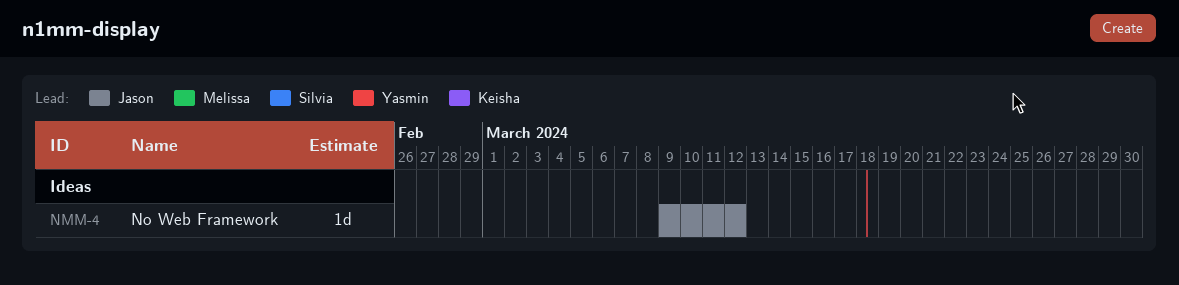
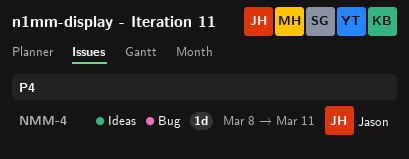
NMM-4, start: Mar 9 -> Mar 8
NMM-4, due: Mar 12 -> Mar 11

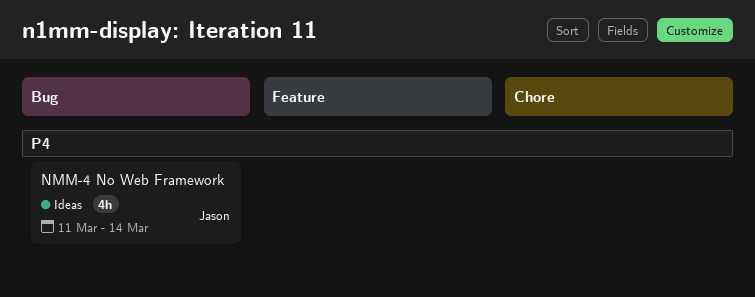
NMM-4, estimate: 1d -> 4h
NMM-4, start: Mar 8 -> Mar 11
NMM-4, due: Mar 11 -> Mar 14

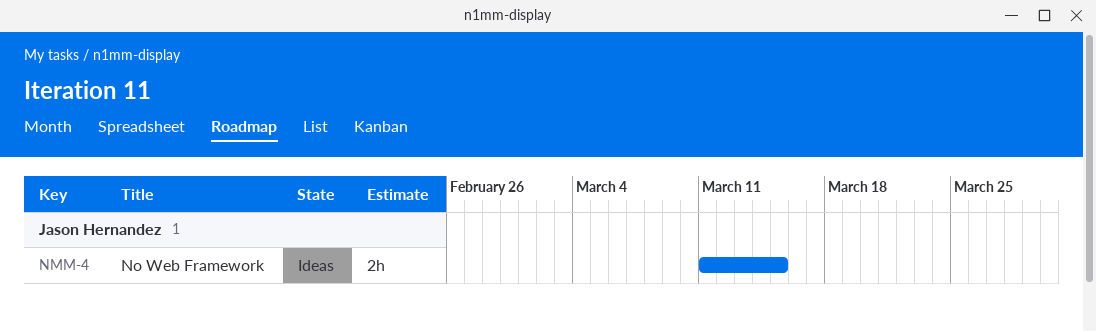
NMM-4, estimate: 4h -> 2h
NMM-4, due: Mar 14 -> Mar 15

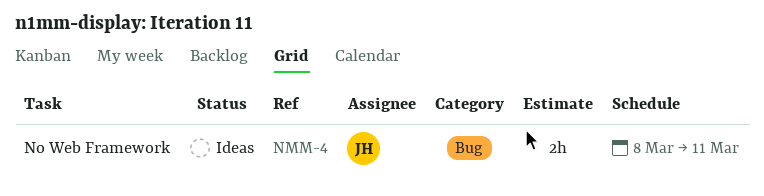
NMM-4, start: Mar 11 -> Mar 8
NMM-4, due: Mar 15 -> Mar 11

